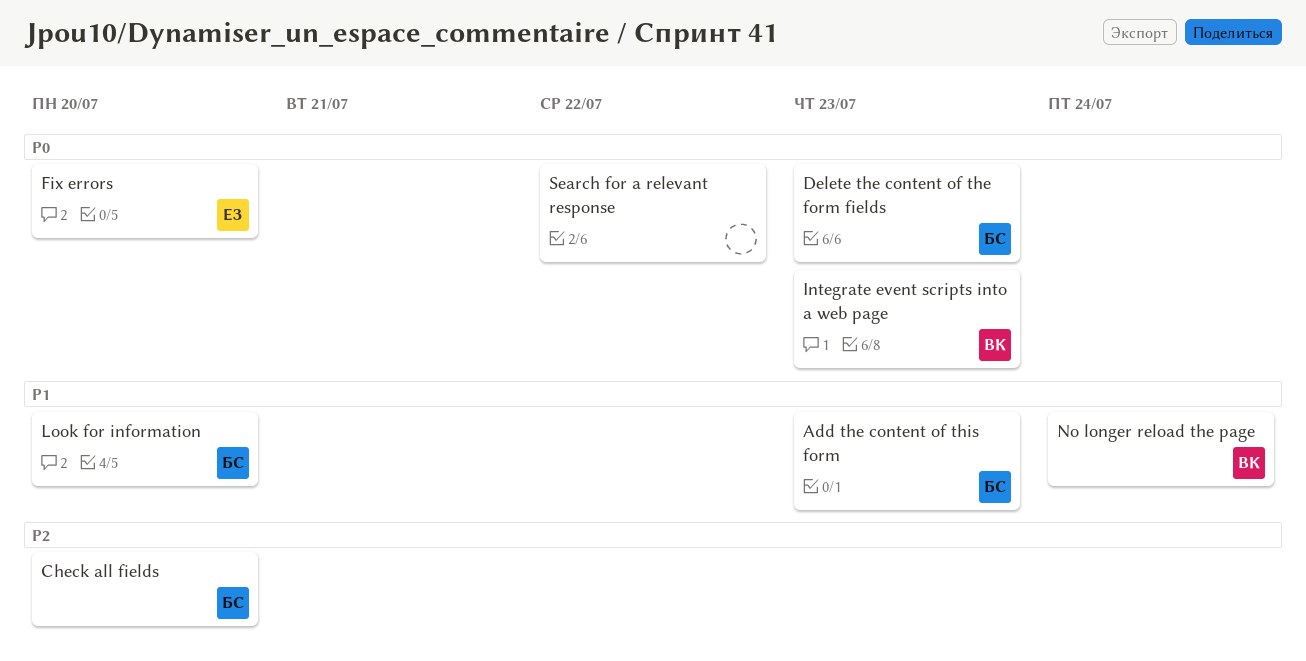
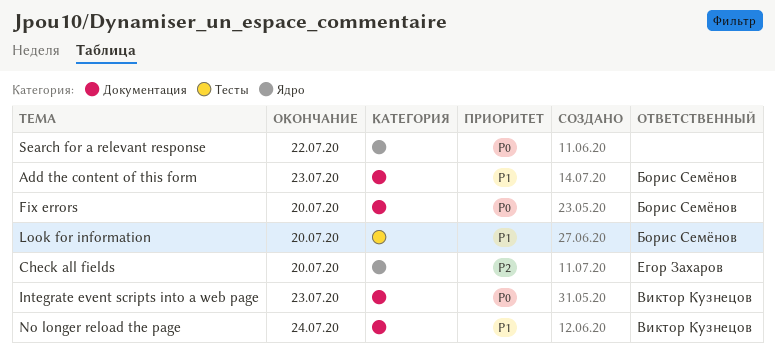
Check all fields, owner: Борис Семёнов -> Егор Захаров
Delete the content of the form fields: present -> none
Fix errors, owner: Егор Захаров -> Борис Семёнов

